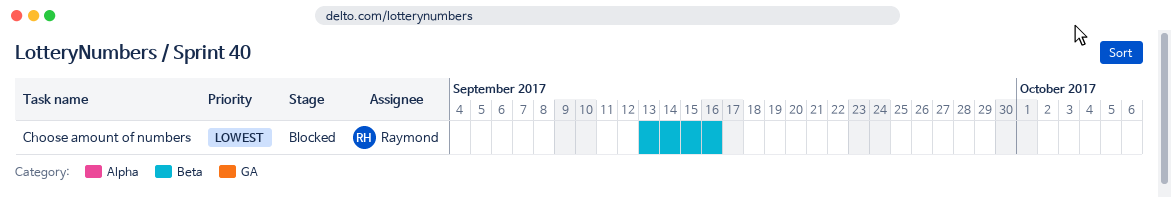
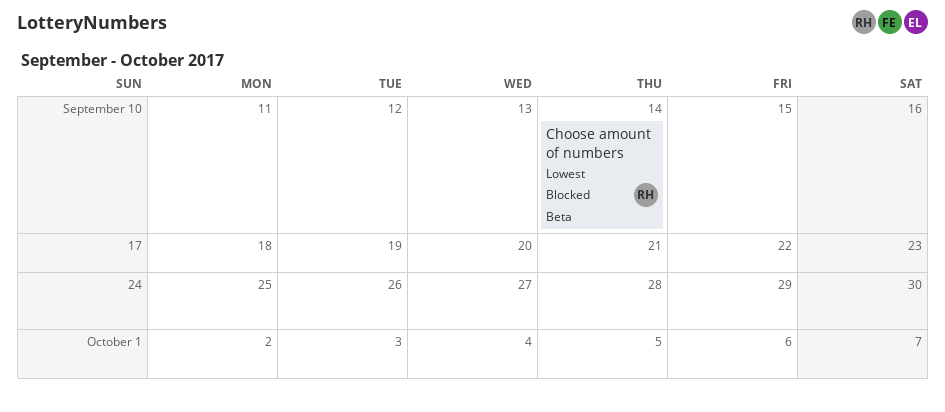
Choose amount of numbers, due: Sep 16 -> Sep 14

